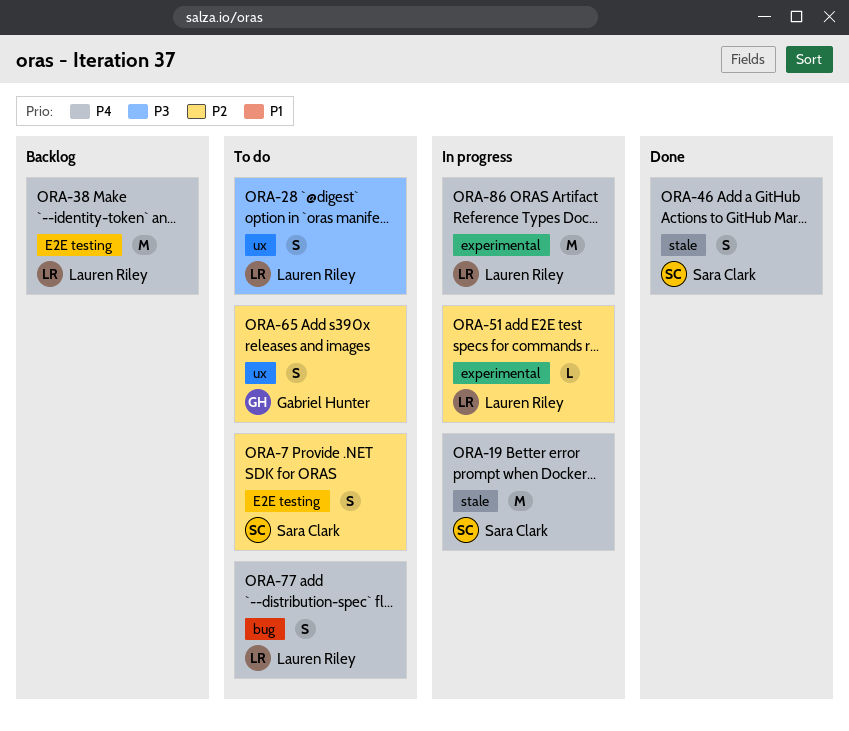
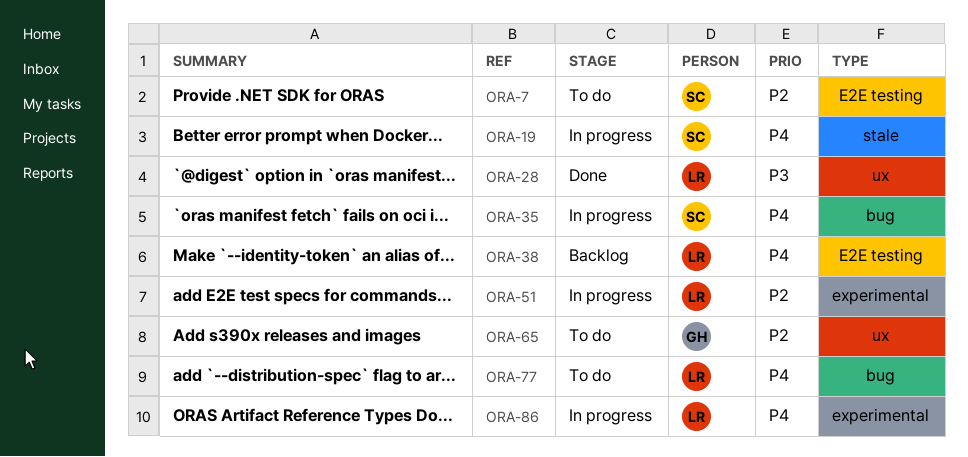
ORA-28, status: To do -> Done
ORA-35: none -> present
ORA-46: present -> none

